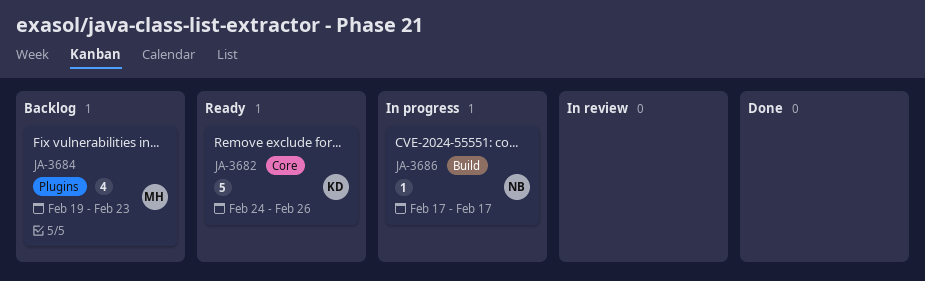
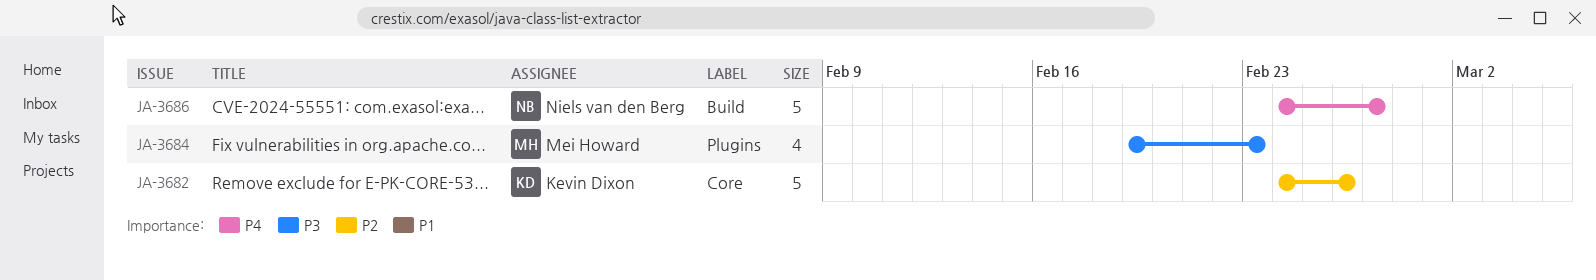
JA-3686, estimate: 1 -> 5
JA-3686, start: Feb 17 -> Feb 24
JA-3686, due: Feb 17 -> Feb 27

